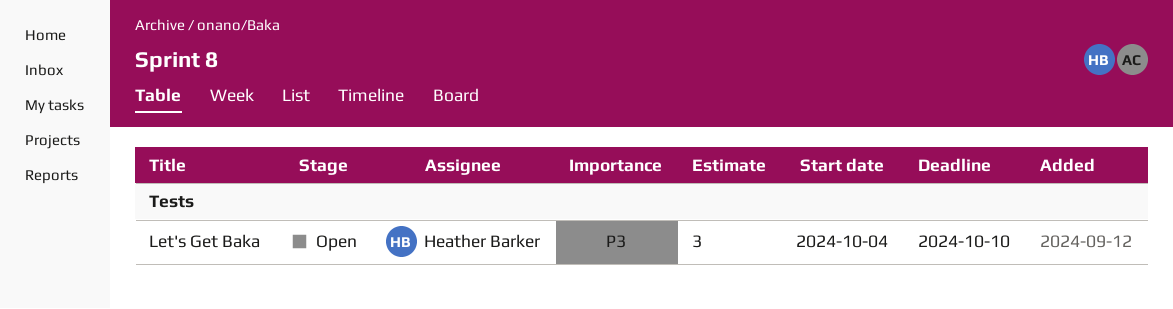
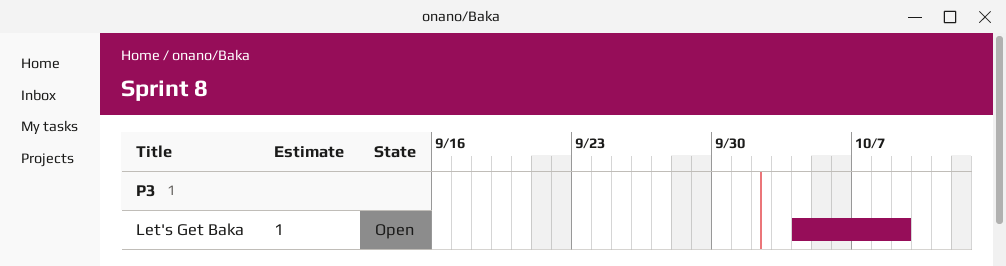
Let's Get Baka, estimate: 3 -> 1
Let's Get Baka, due: Oct 10 -> Oct 9

